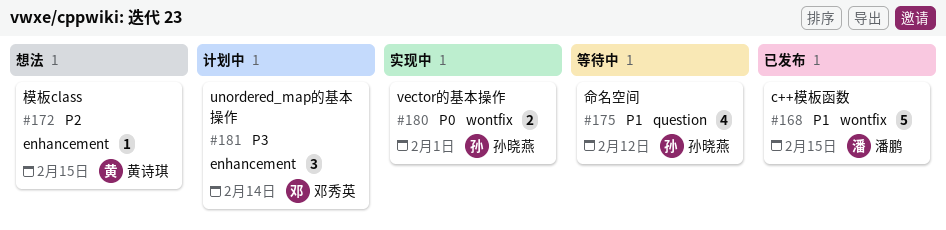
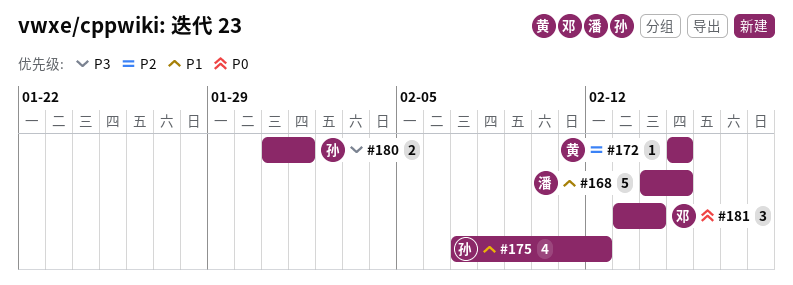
#180, priority: P0 -> P3
#181, priority: P3 -> P0

